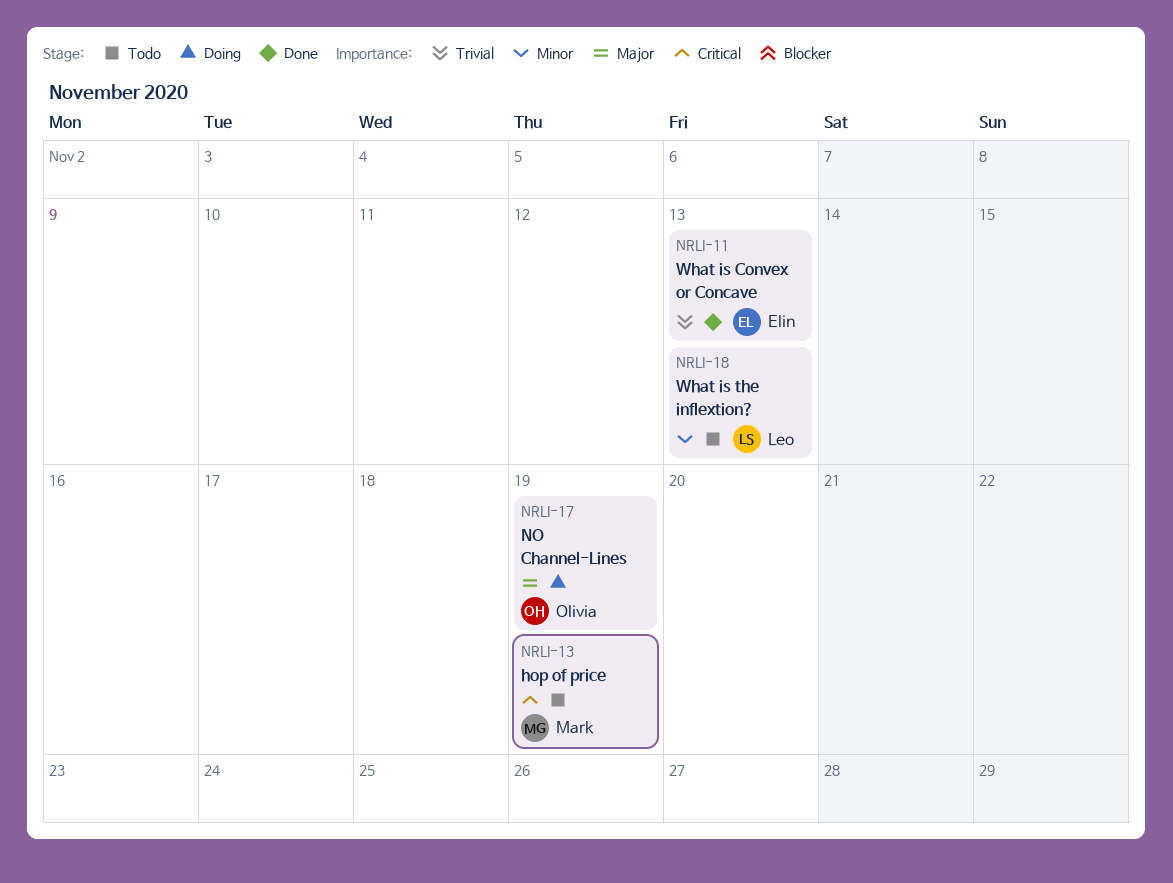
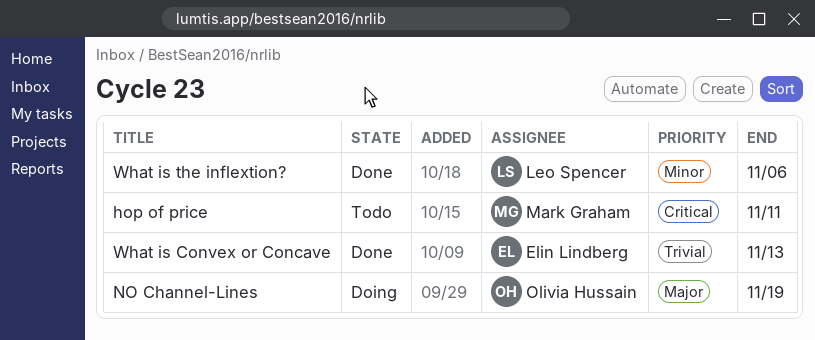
hop of price, due: Nov 19 -> Nov 11
What is the inflextion?, status: Todo -> Done
What is the inflextion?, due: Nov 13 -> Nov 6

